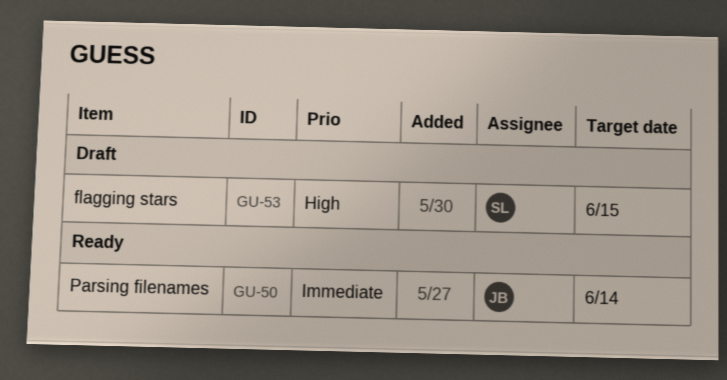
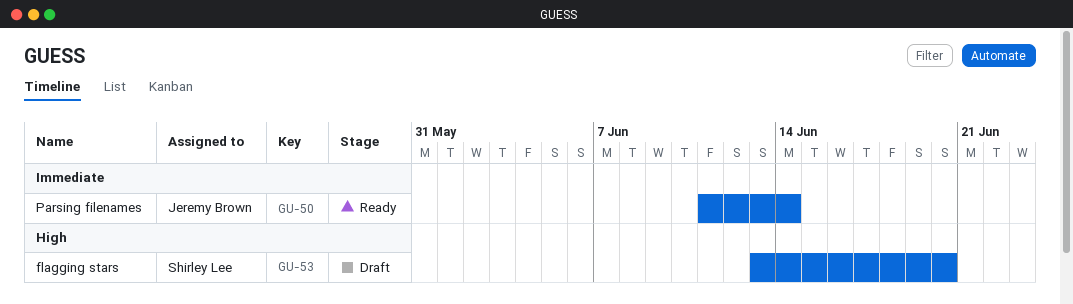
GU-53, due: Jun 15 -> Jun 20

